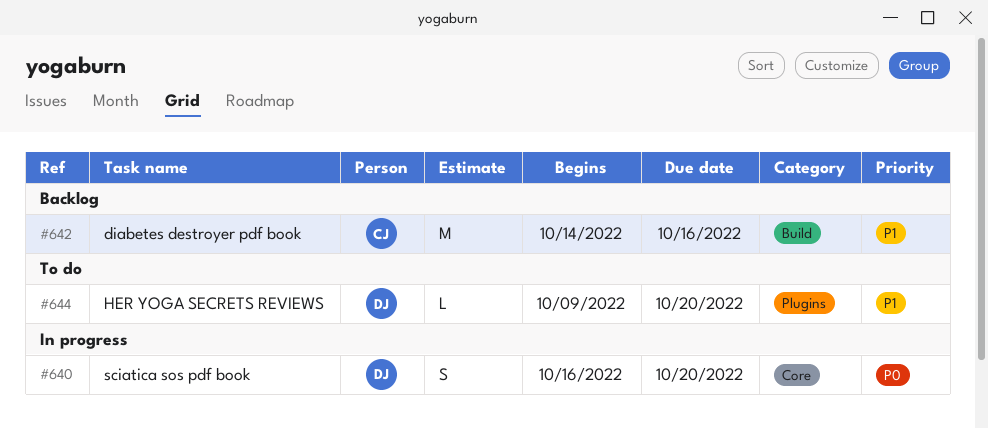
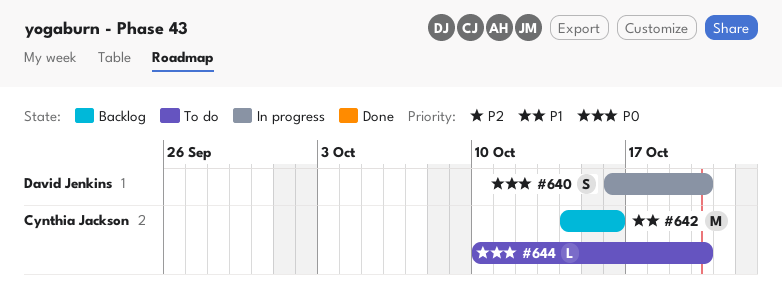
#644, owner: David Jenkins -> Cynthia Jackson
#644, priority: P1 -> P0
#644, start: Oct 9 -> Oct 10

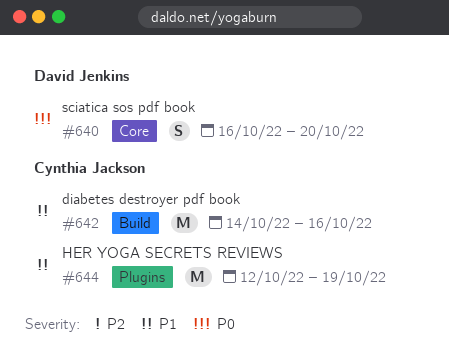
#644, priority: P0 -> P1
#644, estimate: L -> M
#644, start: Oct 10 -> Oct 12
#644, due: Oct 20 -> Oct 19

